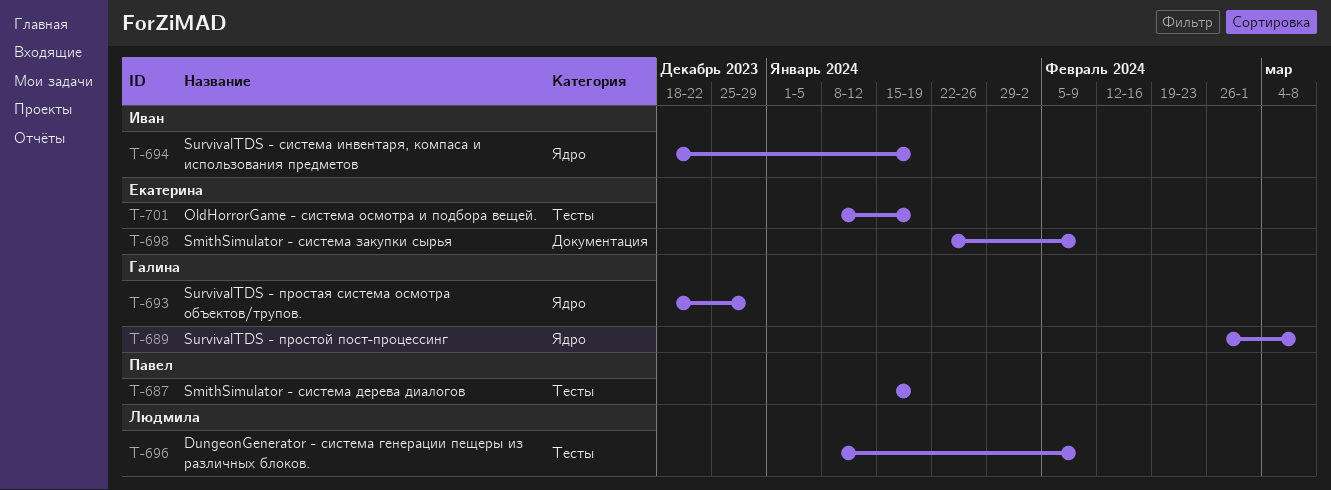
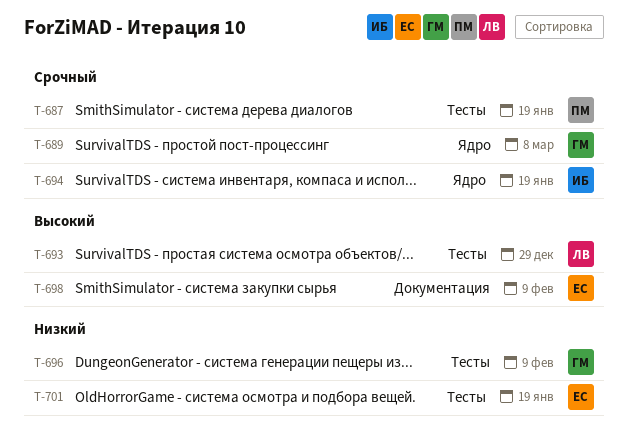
T-693, owner: Галина -> Людмила
T-693, label: Ядро -> Тесты
T-696, owner: Людмила -> Галина

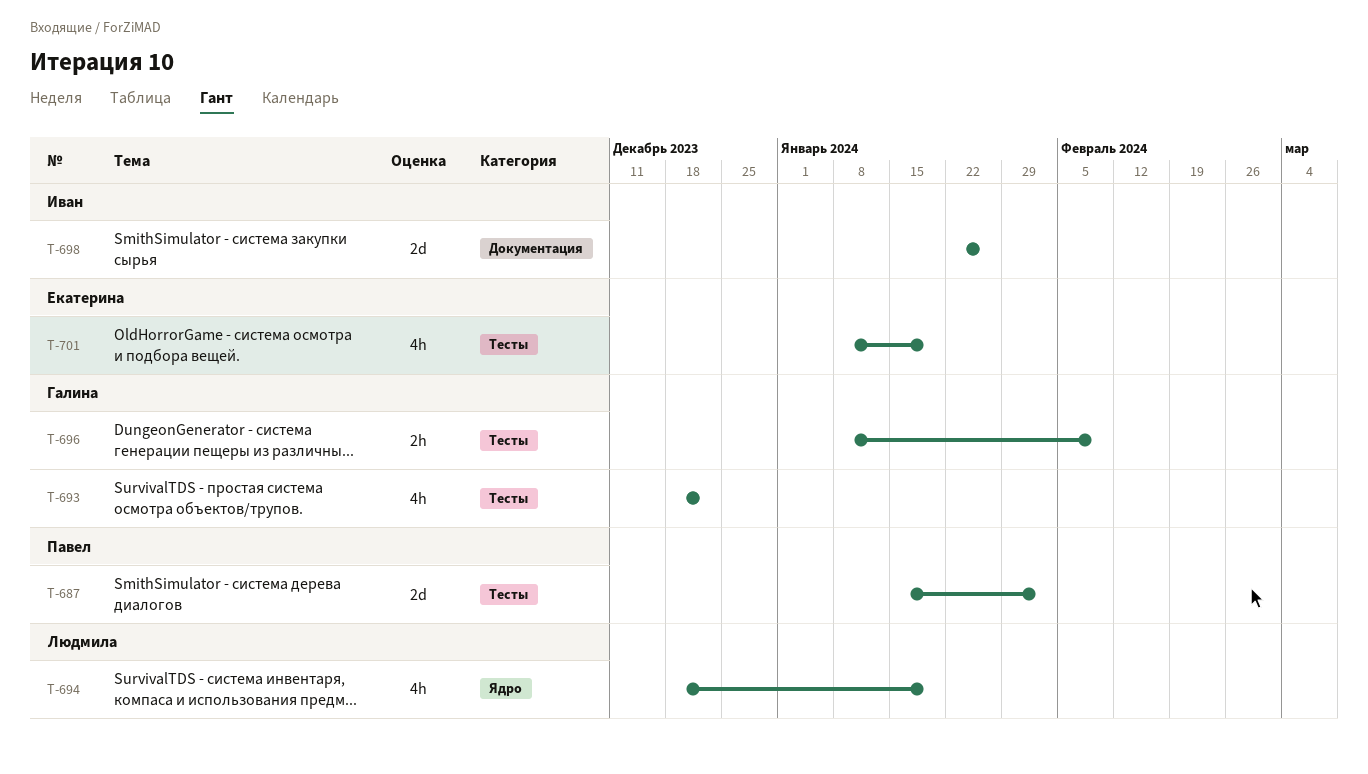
T-687, due: Jan 19 -> Feb 2
T-689: present -> none
T-693, owner: Людмила -> Галина
T-693, due: Dec 29 -> Dec 22
T-694, owner: Иван -> Людмила
T-698, owner: Екатерина -> Иван
T-698, due: Feb 9 -> Jan 26

